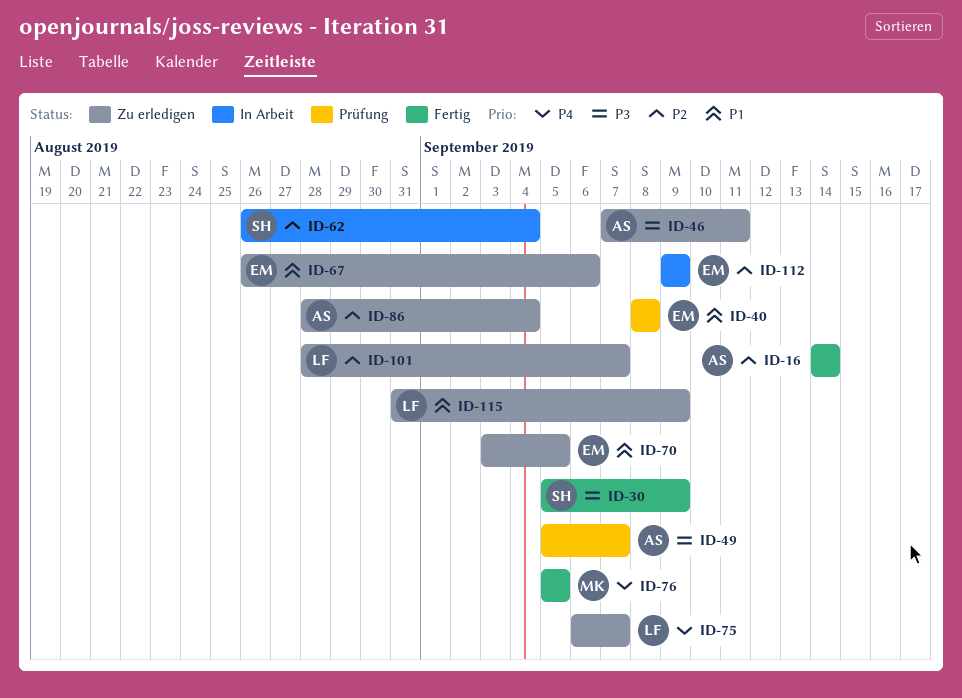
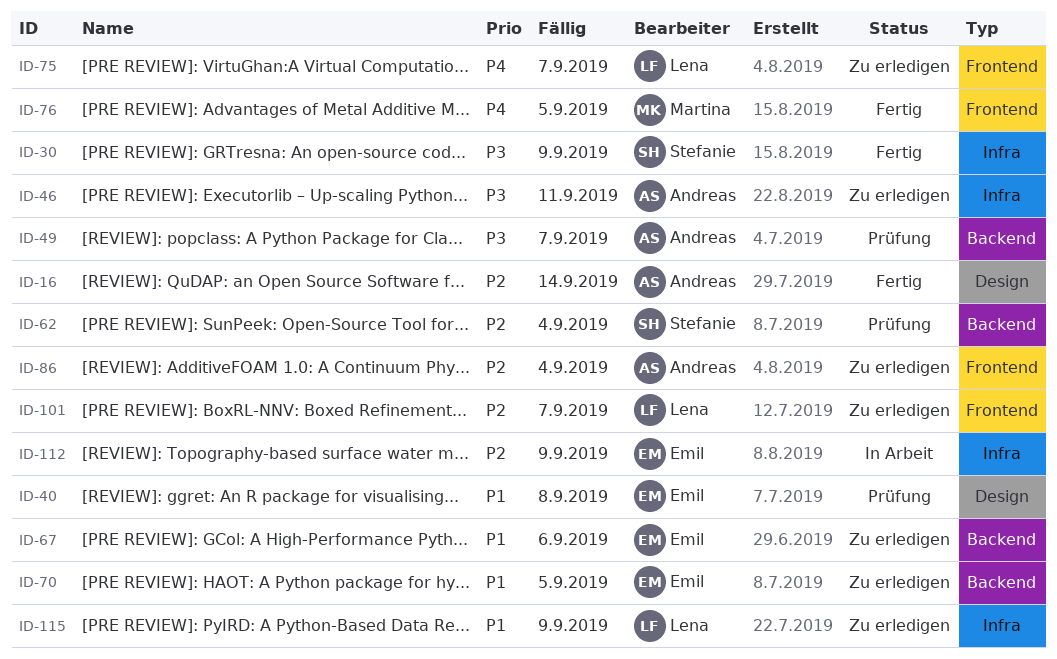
ID-62, status: In Arbeit -> Prüfung

